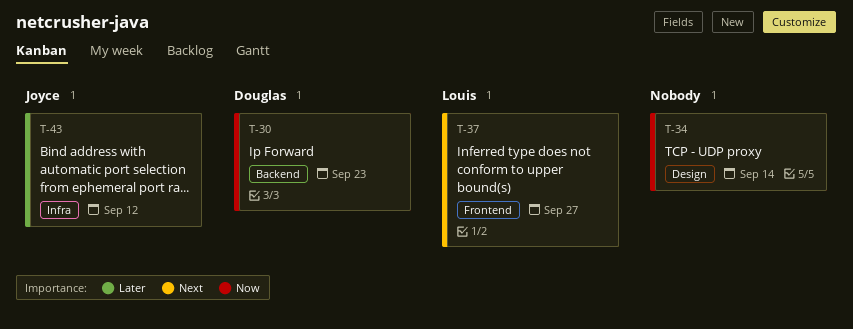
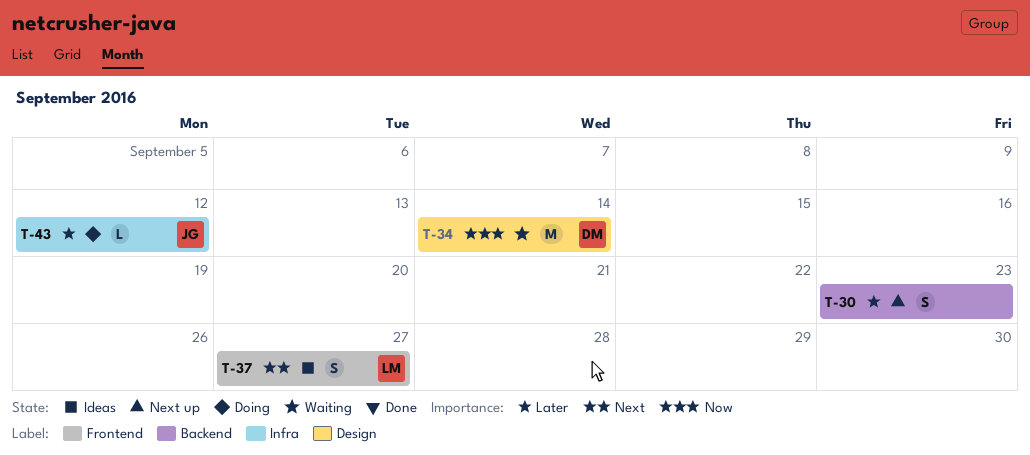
T-30, owner: Douglas -> none
T-30, priority: Now -> Later
T-34, owner: none -> Douglas

